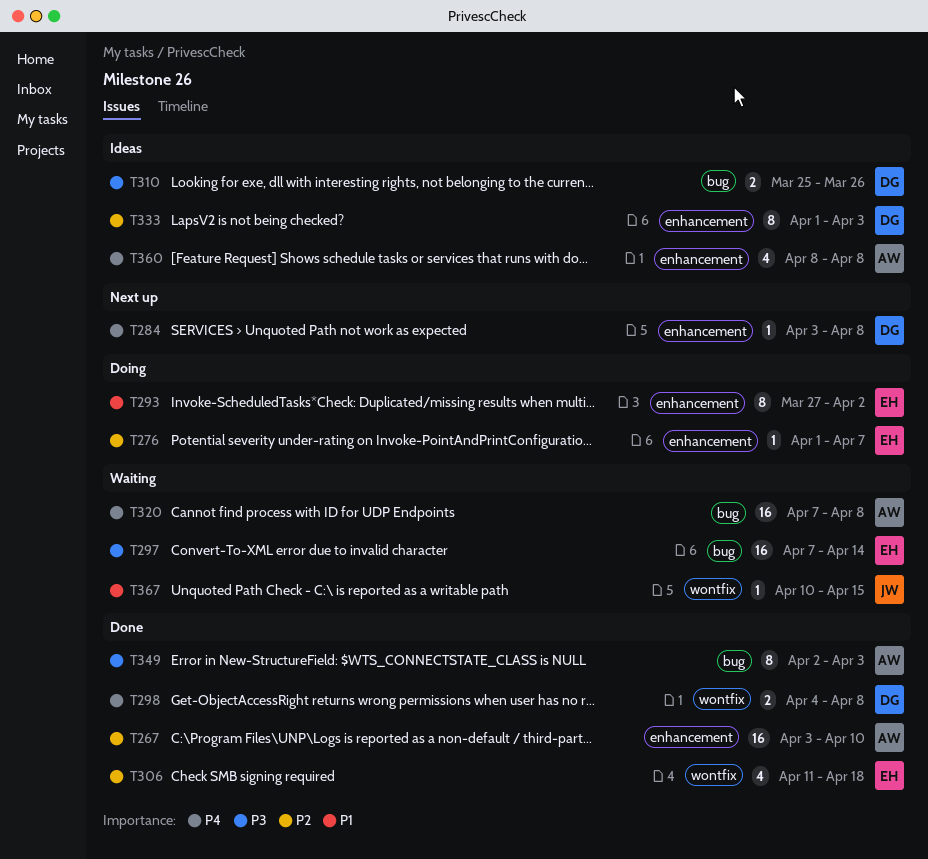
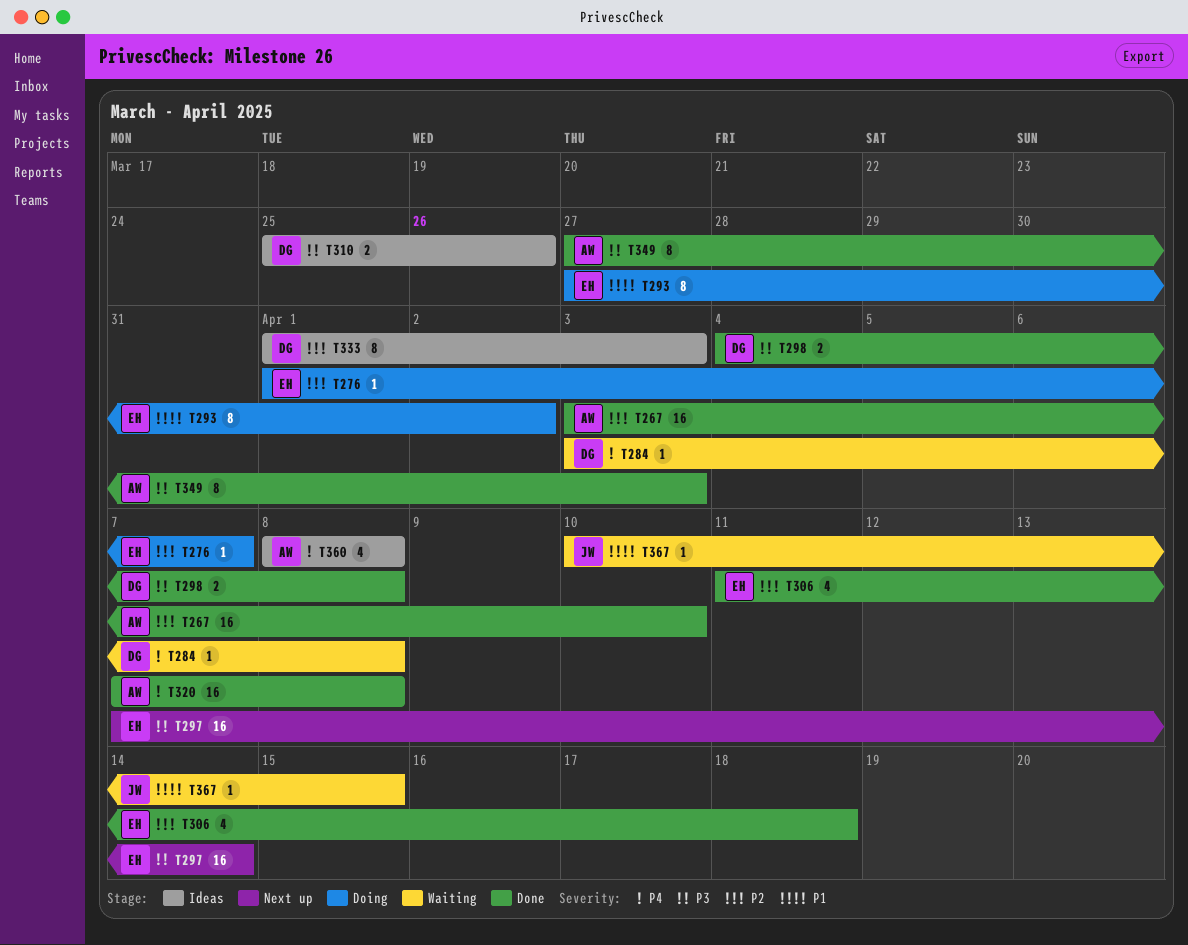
T284, status: Next up -> Waiting
T297, status: Waiting -> Next up
T298, priority: P4 -> P3
T320, status: Waiting -> Done
T349, start: Apr 2 -> Mar 27

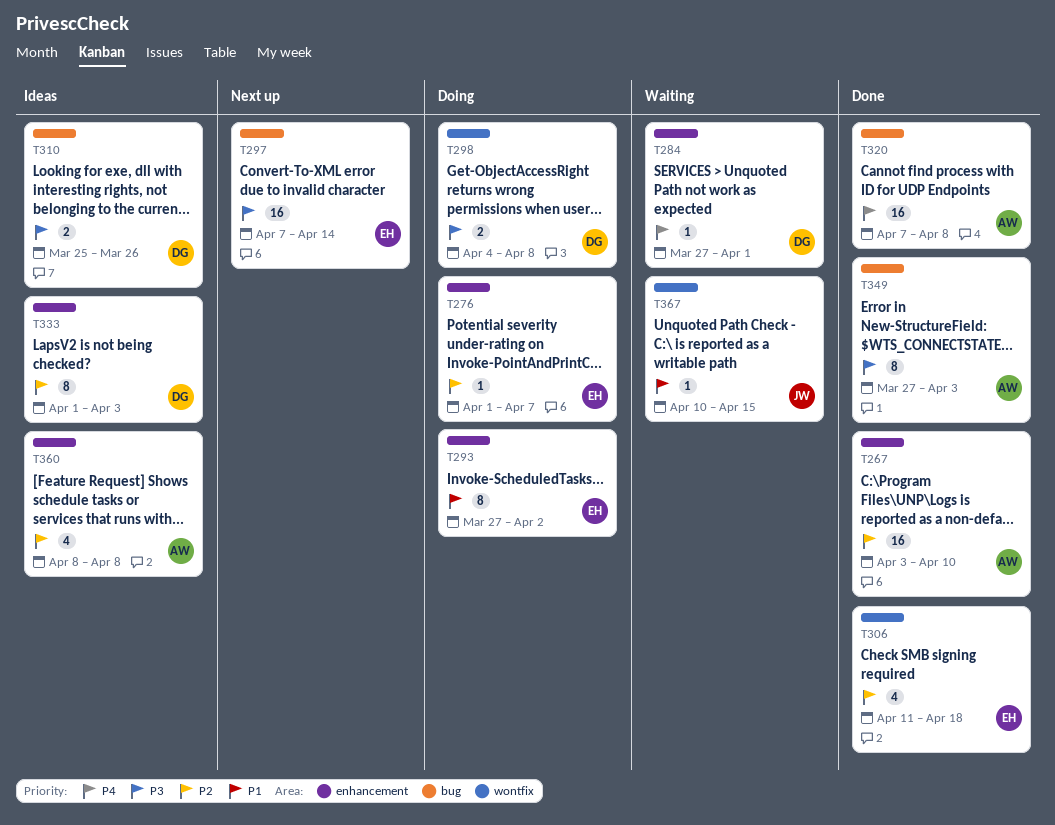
T284, start: Apr 3 -> Mar 27
T284, due: Apr 8 -> Apr 1
T298, status: Done -> Doing
T360, priority: P4 -> P2

